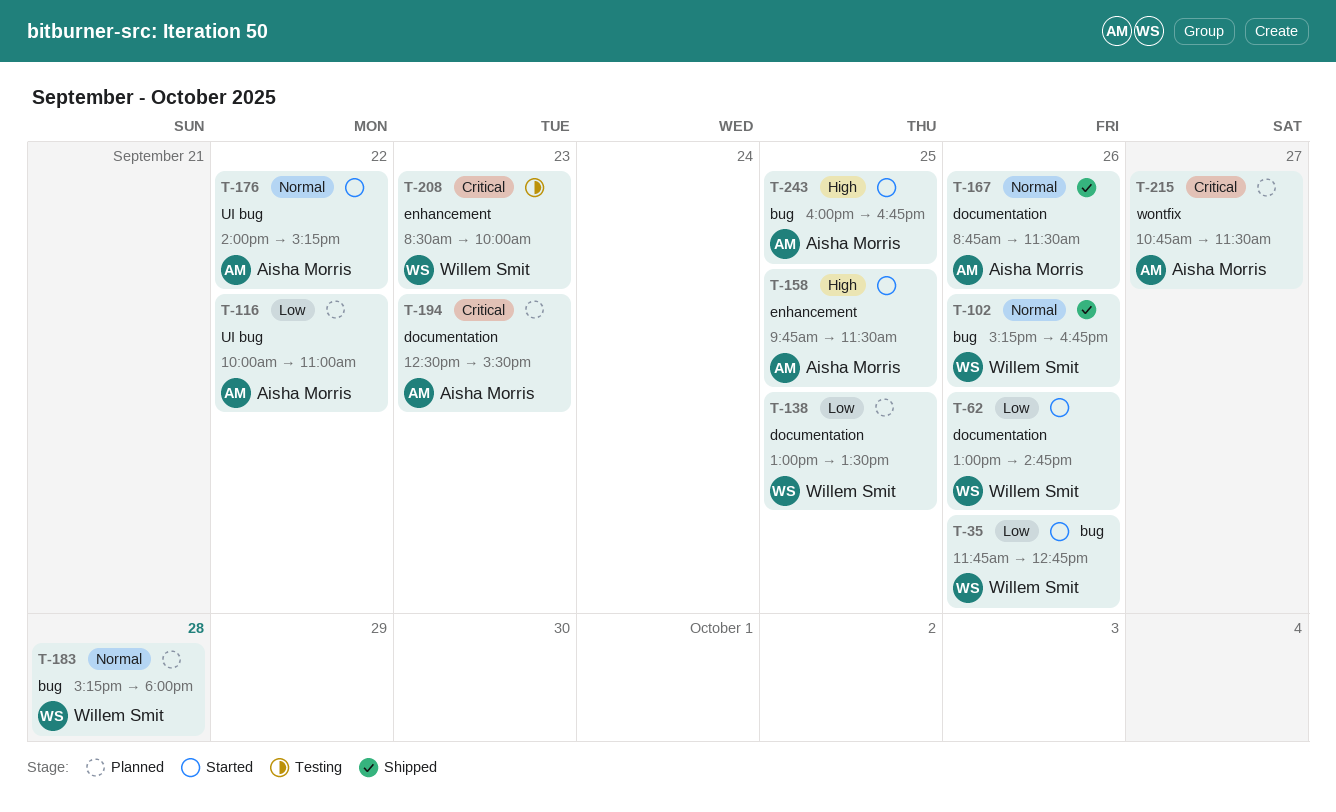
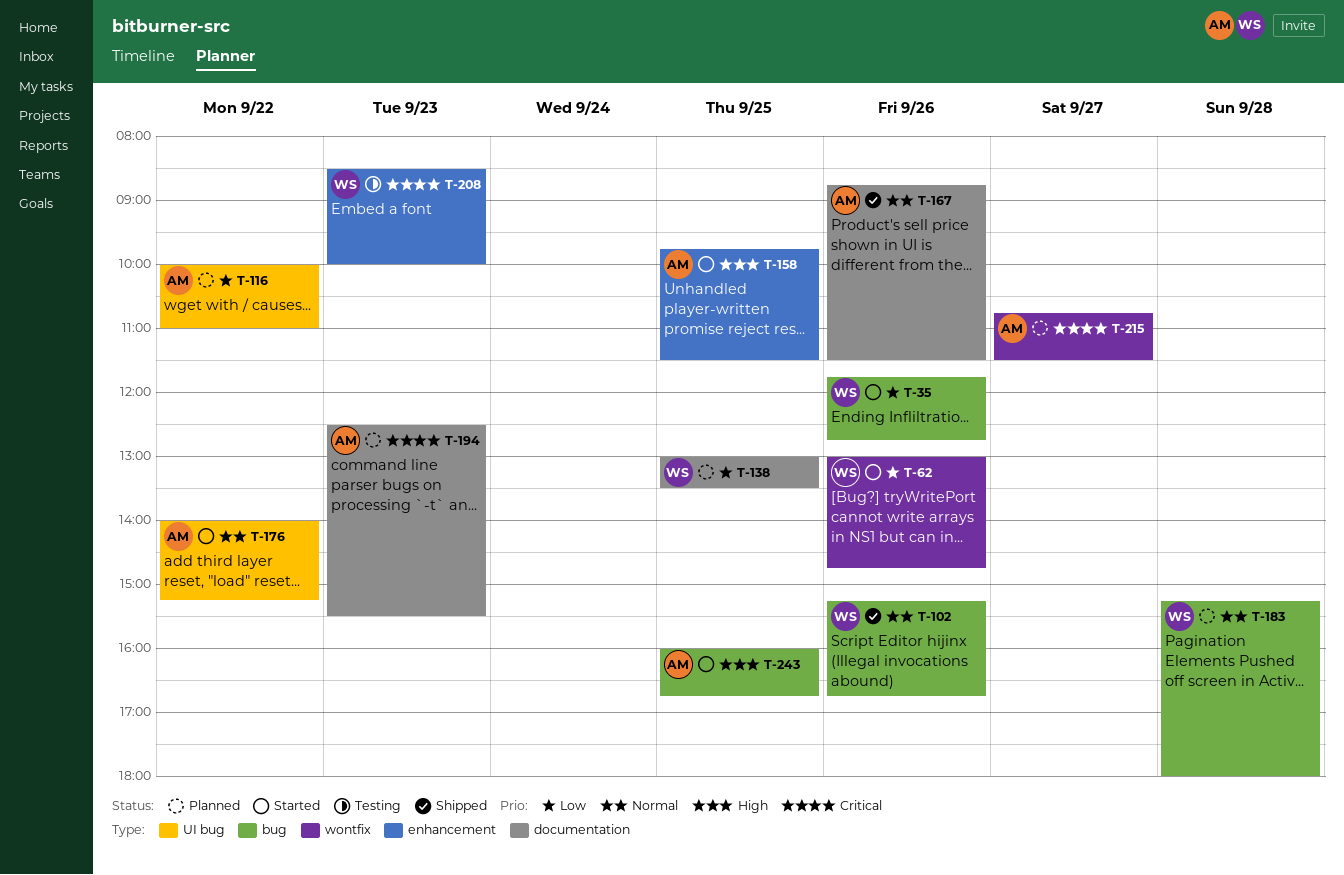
T-62, label: documentation -> wontfix

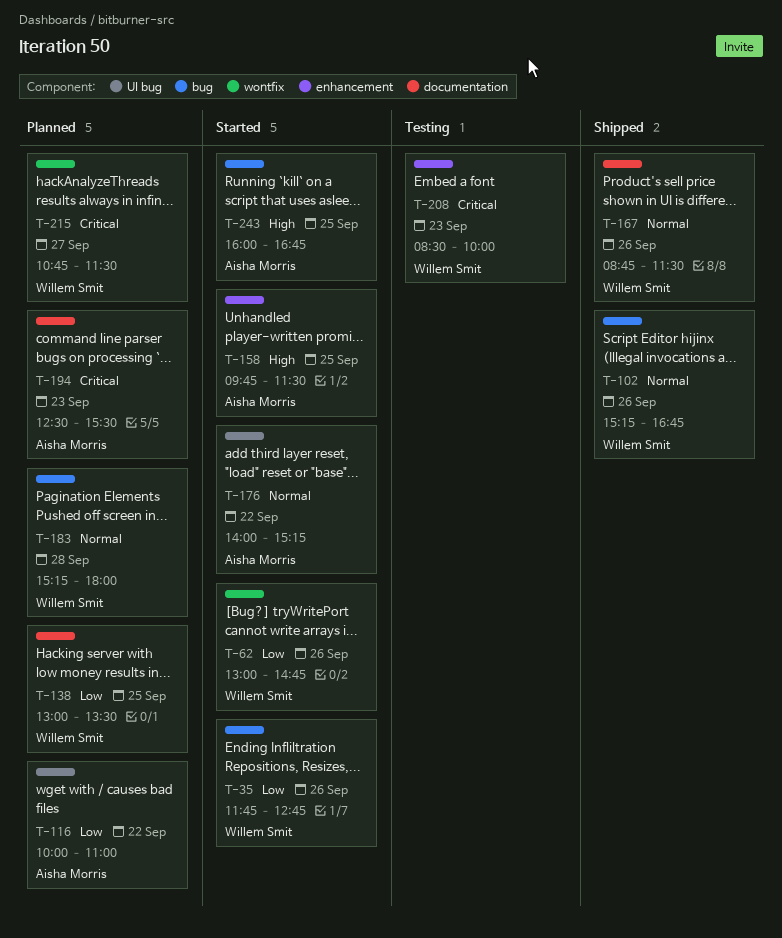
T-167, owner: Aisha Morris -> Willem Smit
T-215, owner: Aisha Morris -> Willem Smit

